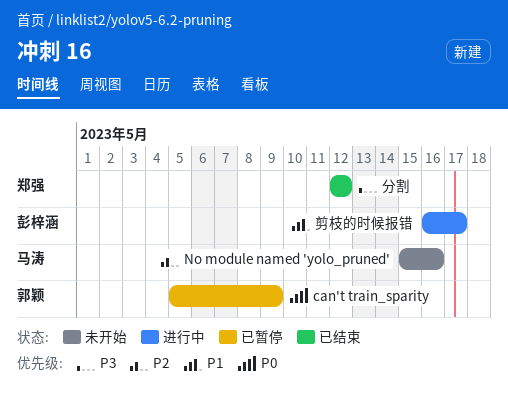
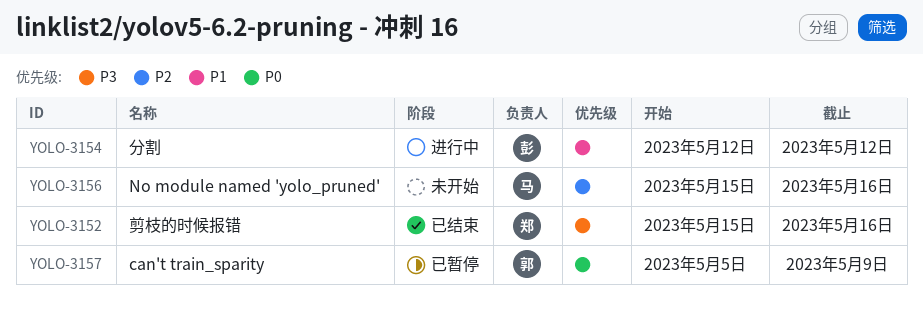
分割, status: 已结束 -> 进行中
分割, owner: 郑强 -> 彭梓涵
分割, priority: P3 -> P1
剪枝的时候报错, status: 进行中 -> 已结束
剪枝的时候报错, owner: 彭梓涵 -> 郑强
剪枝的时候报错, priority: P1 -> P3
剪枝的时候报错, start: May 16 -> May 15
剪枝的时候报错, due: May 17 -> May 16

